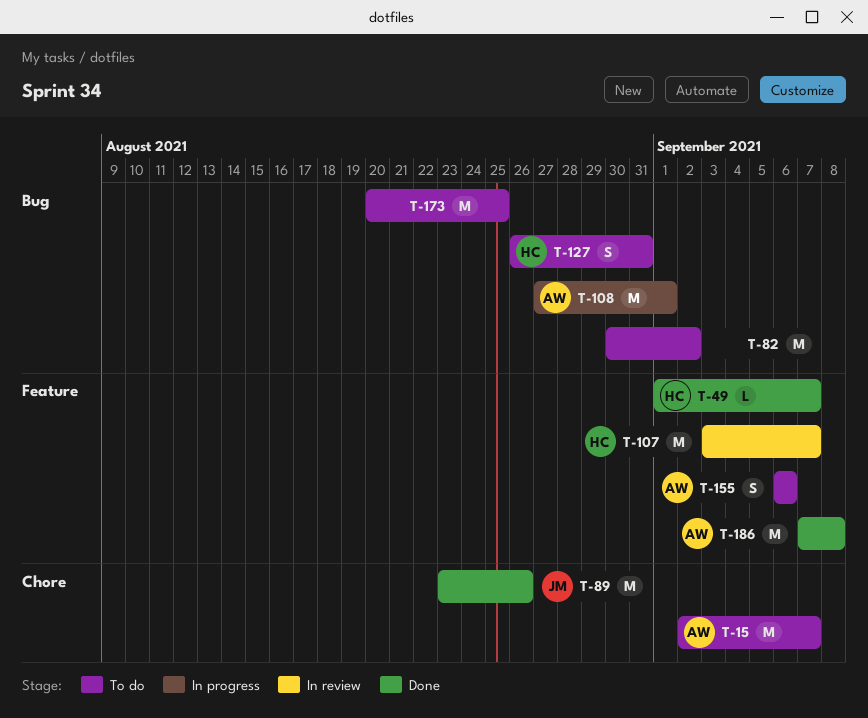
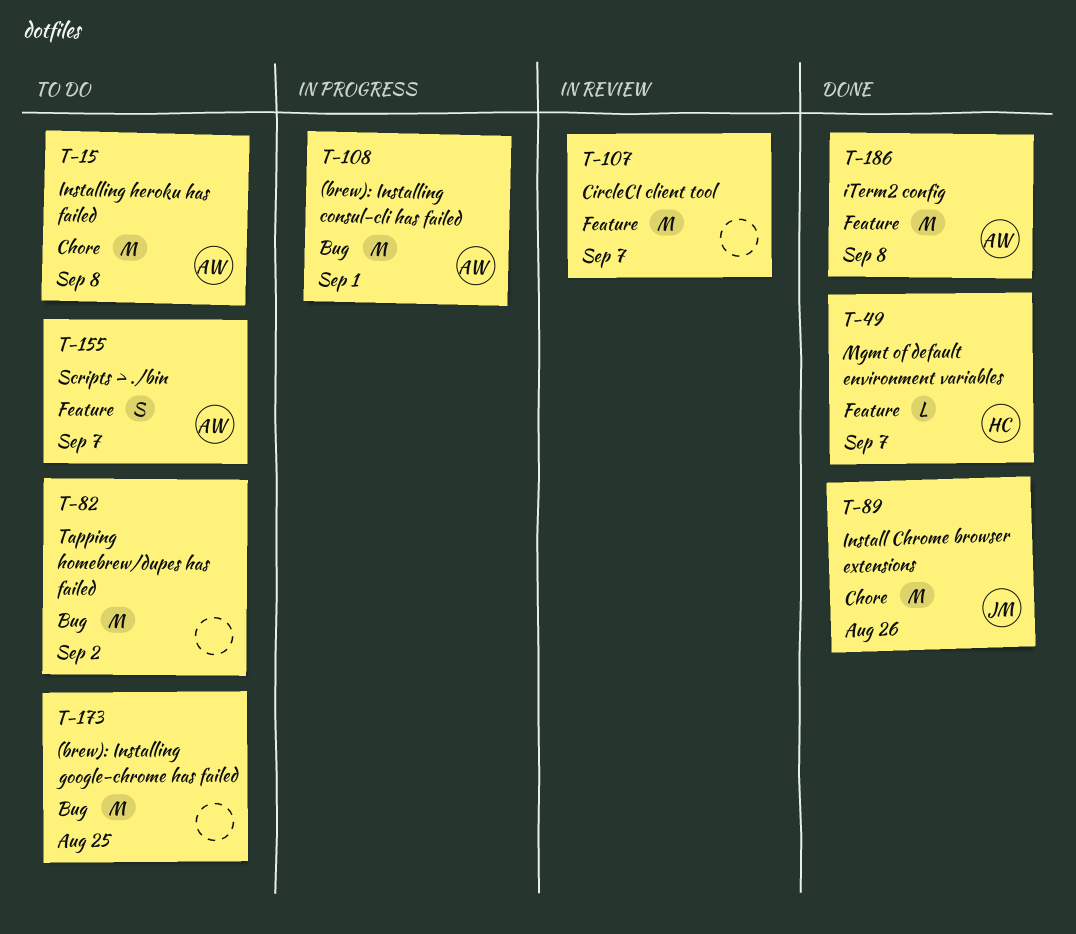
T-15, due: Sep 7 -> Sep 8
T-107, owner: HC -> none
T-127: present -> none
T-155, due: Sep 6 -> Sep 7

